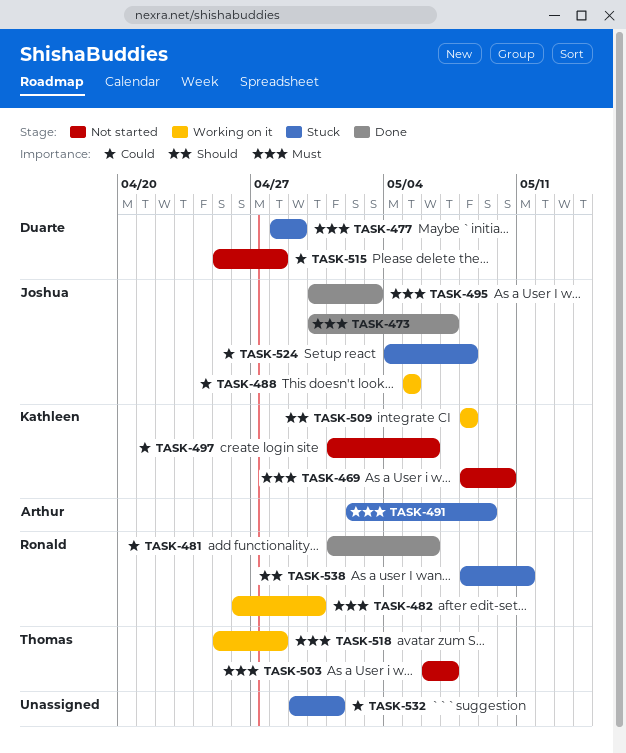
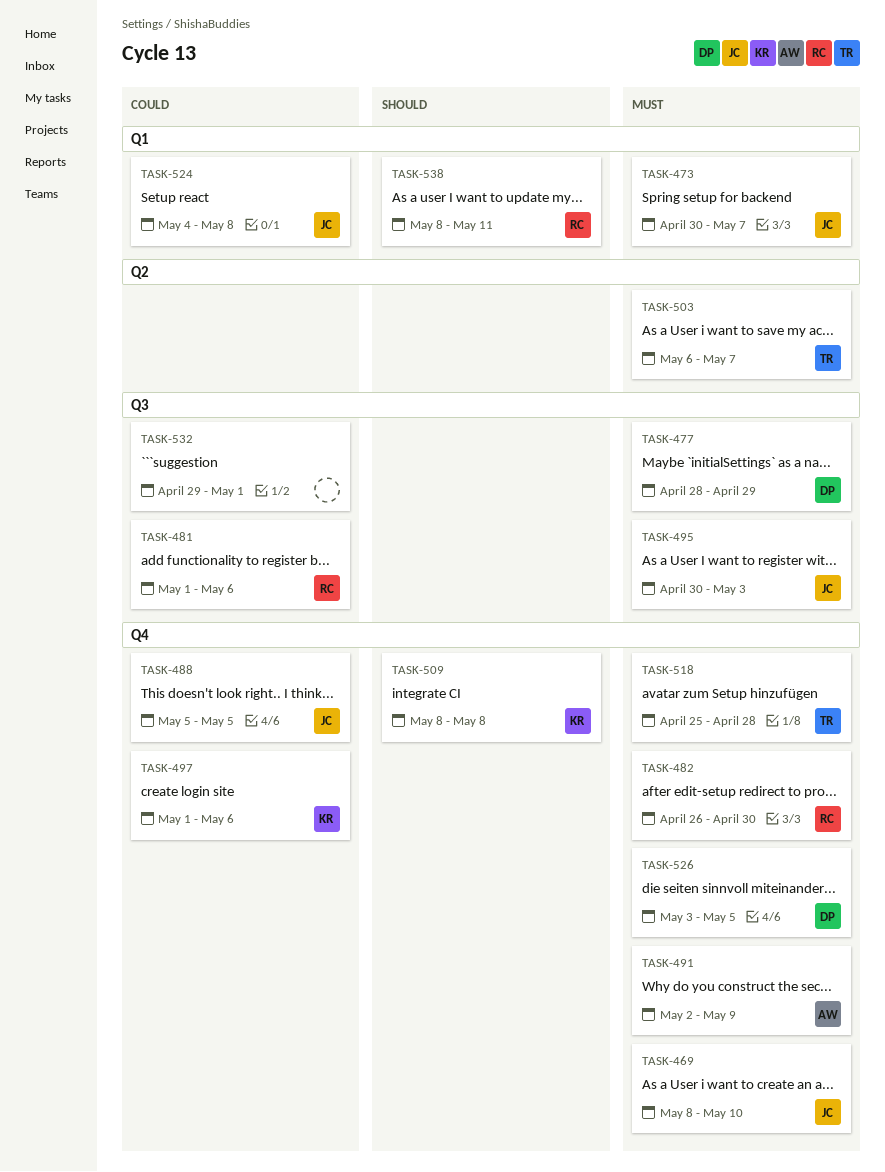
TASK-469, owner: Kathleen -> Joshua
TASK-515: present -> none
TASK-526: none -> present

